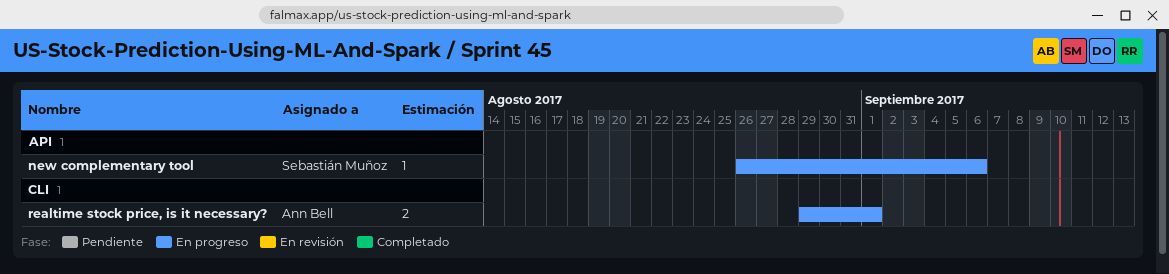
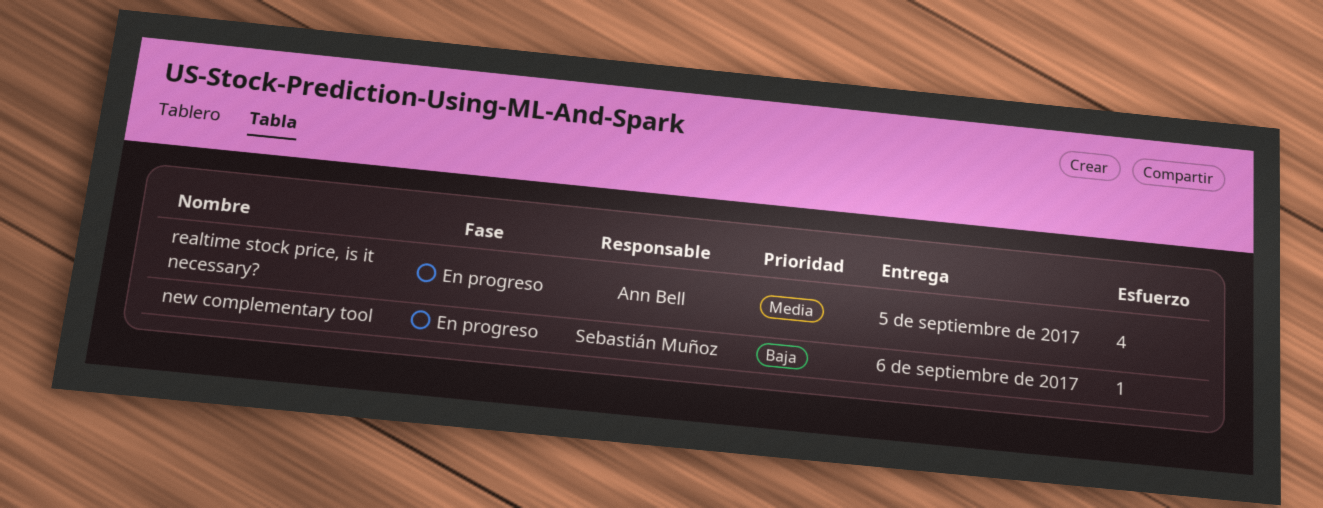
realtime stock price, is it necessary?, estimate: 2 -> 4
realtime stock price, is it necessary?, due: Sep 1 -> Sep 5

